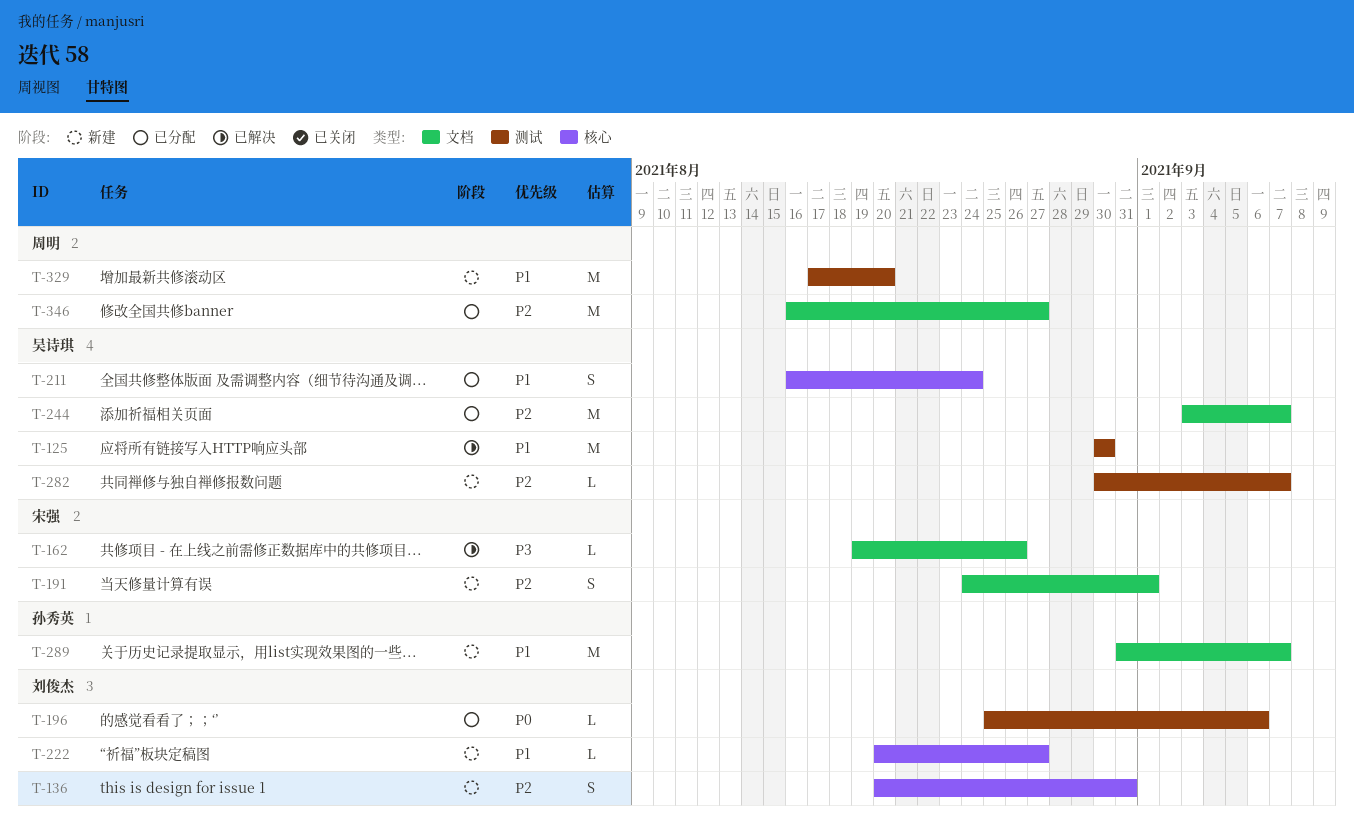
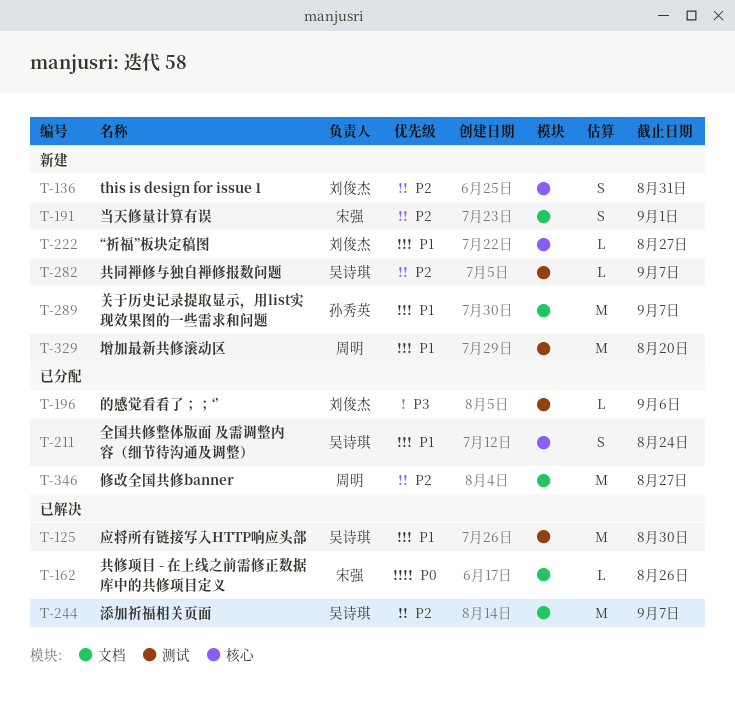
T-162, priority: P3 -> P0
T-196, priority: P0 -> P3
T-244, status: 已分配 -> 已解决

